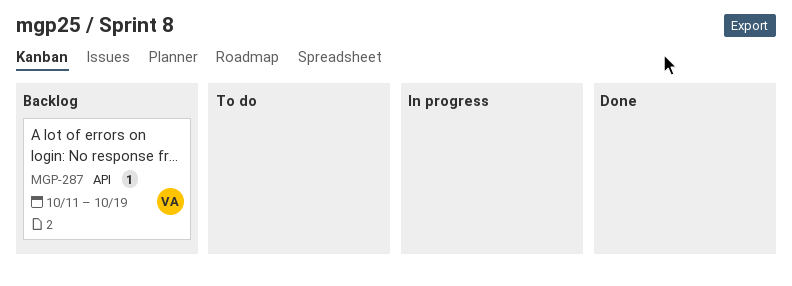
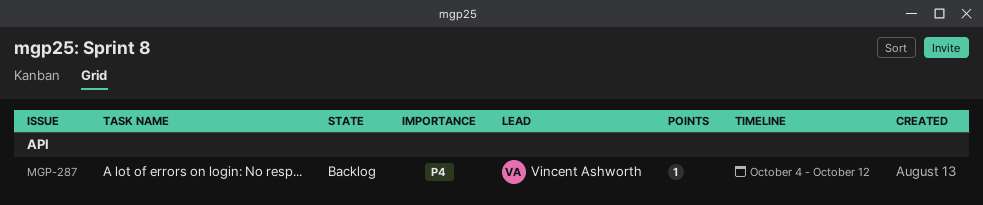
MGP-287, start: Oct 11 -> Oct 4
MGP-287, due: Oct 19 -> Oct 12

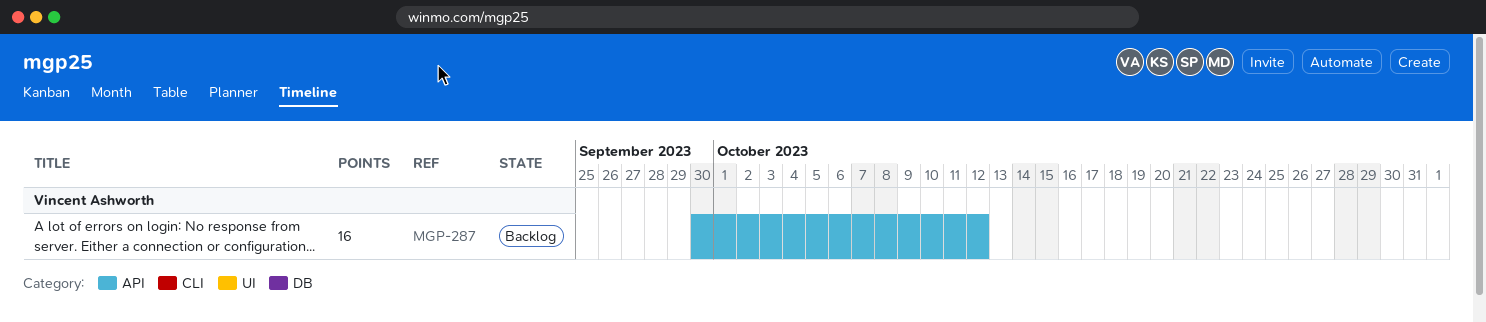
MGP-287, estimate: 1 -> 16
MGP-287, start: Oct 4 -> Sep 30

